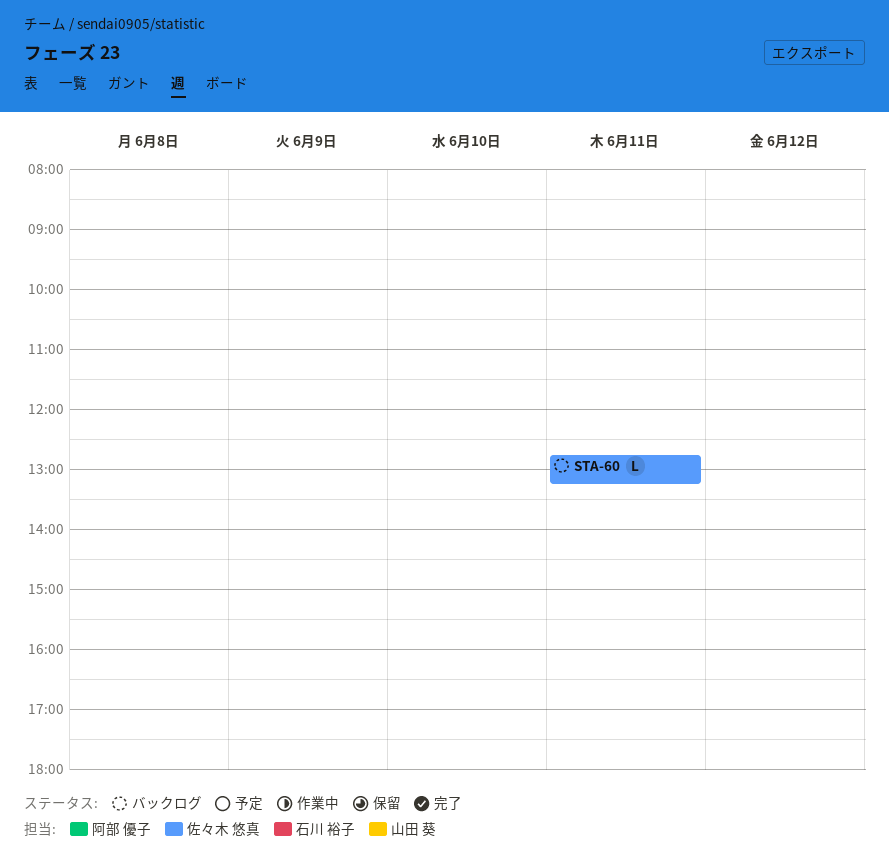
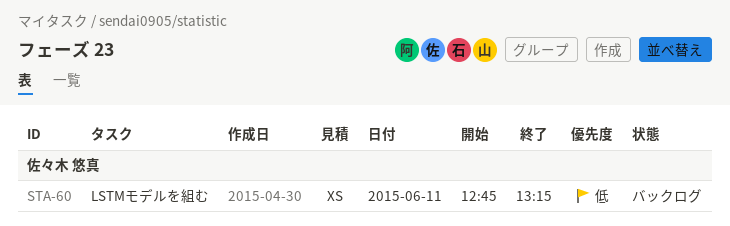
STA-60, estimate: L -> XS

